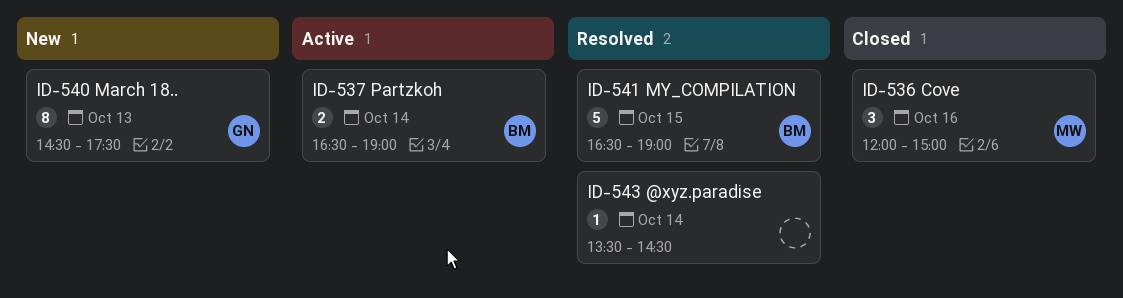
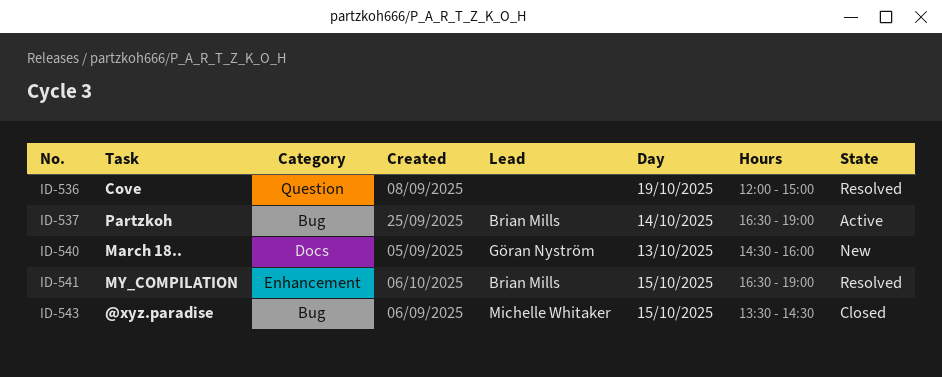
ID-536, status: Closed -> Resolved
ID-536, owner: Michelle Whitaker -> none
ID-536, day: Oct 16 -> Oct 19
ID-540, ends: 17:30 -> 16:00
ID-543, status: Resolved -> Closed
ID-543, owner: none -> Michelle Whitaker
ID-543, day: Oct 14 -> Oct 15

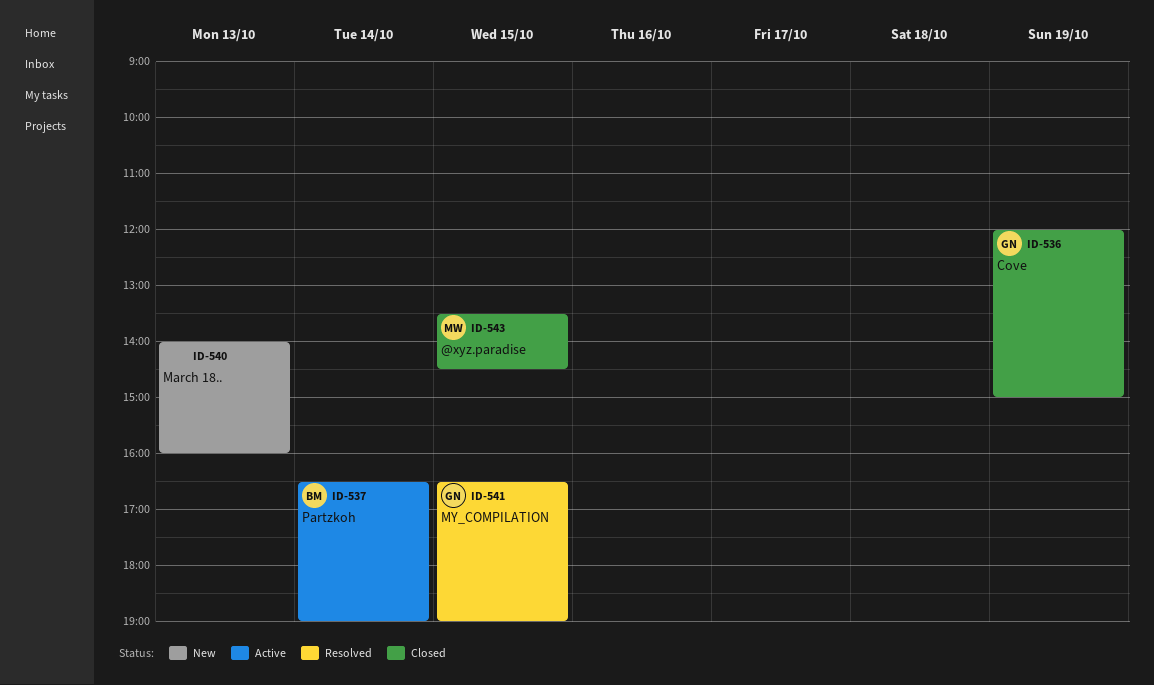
ID-536, status: Resolved -> Closed
ID-536, owner: none -> Göran Nyström
ID-540, owner: Göran Nyström -> none
ID-540, begins: 14:30 -> 14:00
ID-541, owner: Brian Mills -> Göran Nyström

